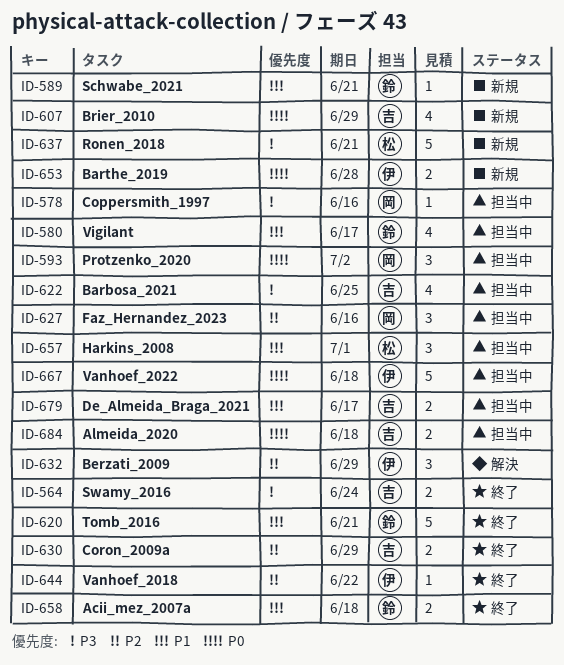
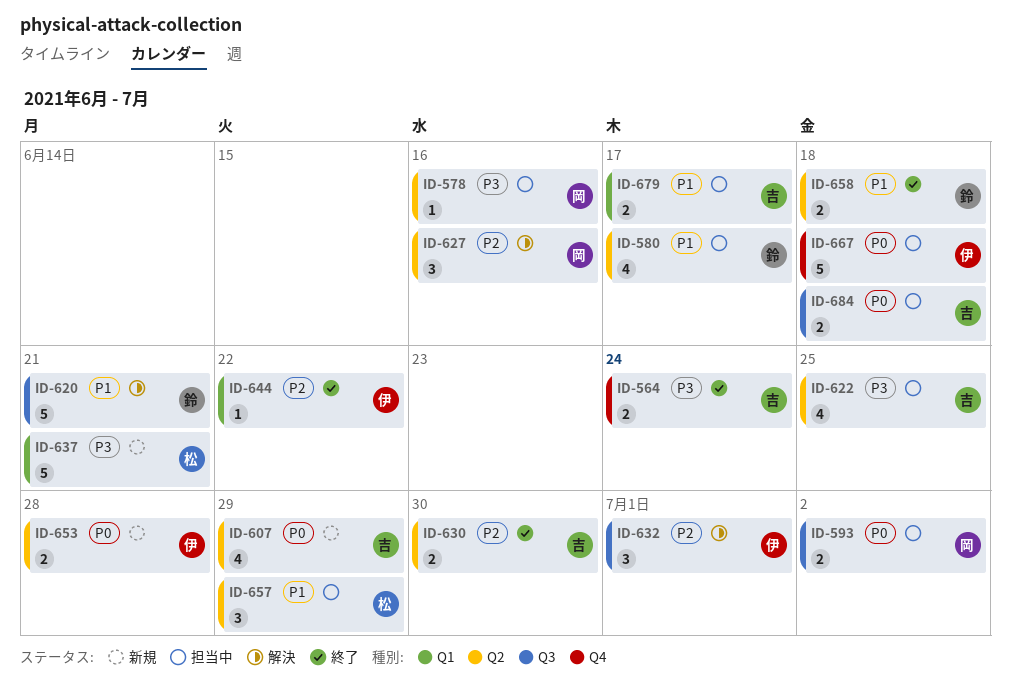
ID-589: present -> none
ID-593, estimate: 3 -> 2
ID-620, status: 終了 -> 解決
ID-627, status: 担当中 -> 解決
ID-630, due: Jun 29 -> Jun 30
ID-632, due: Jun 29 -> Jul 1
ID-657, due: Jul 1 -> Jun 29

